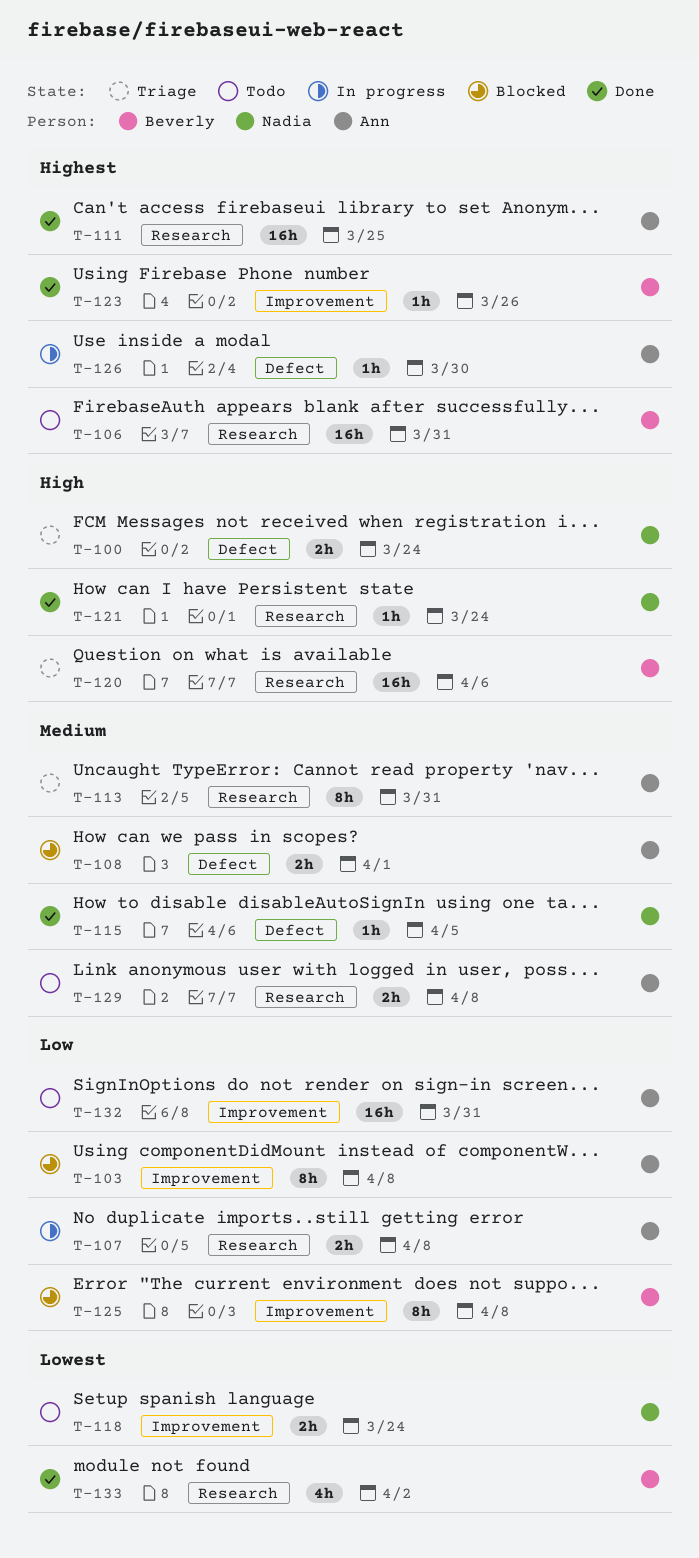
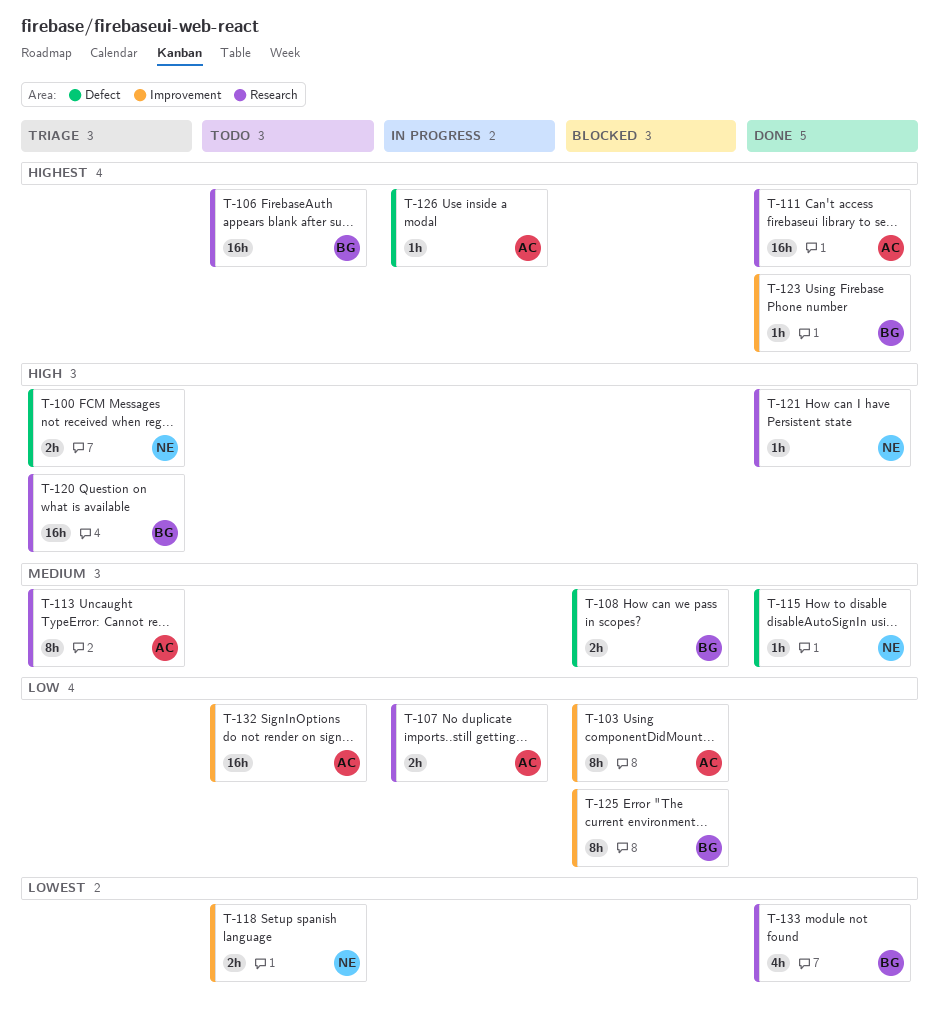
T-108, owner: Ann -> Beverly
T-129: present -> none

